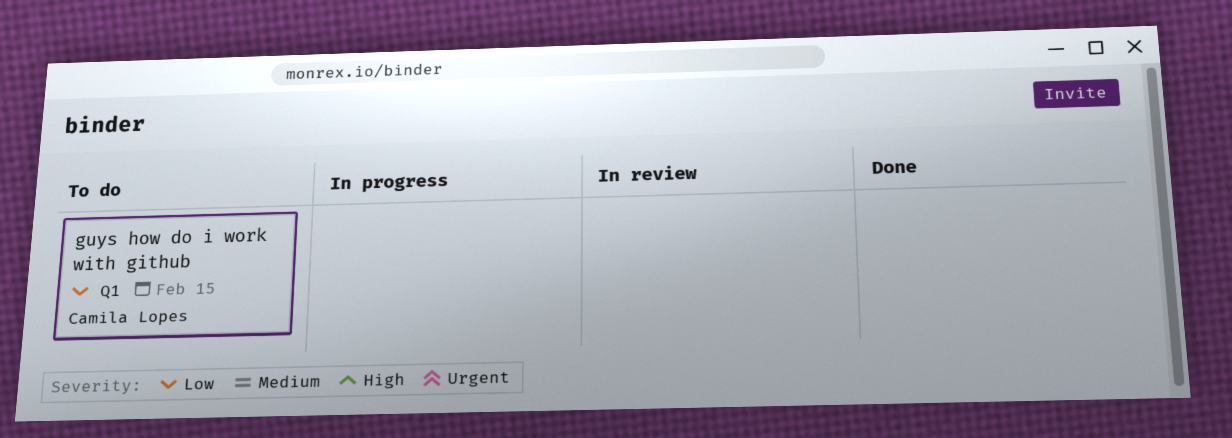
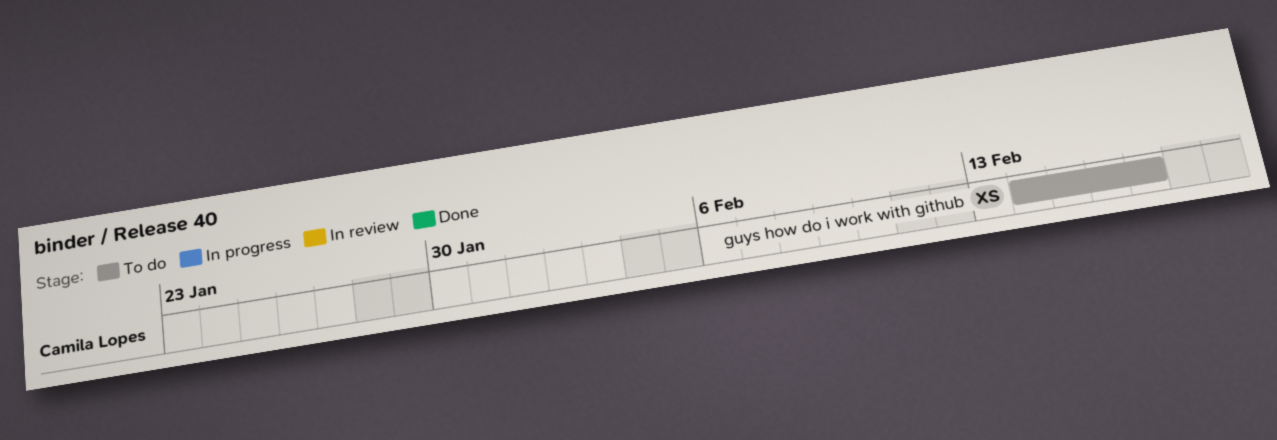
guys how do i work with github, due: Feb 15 -> Feb 17

